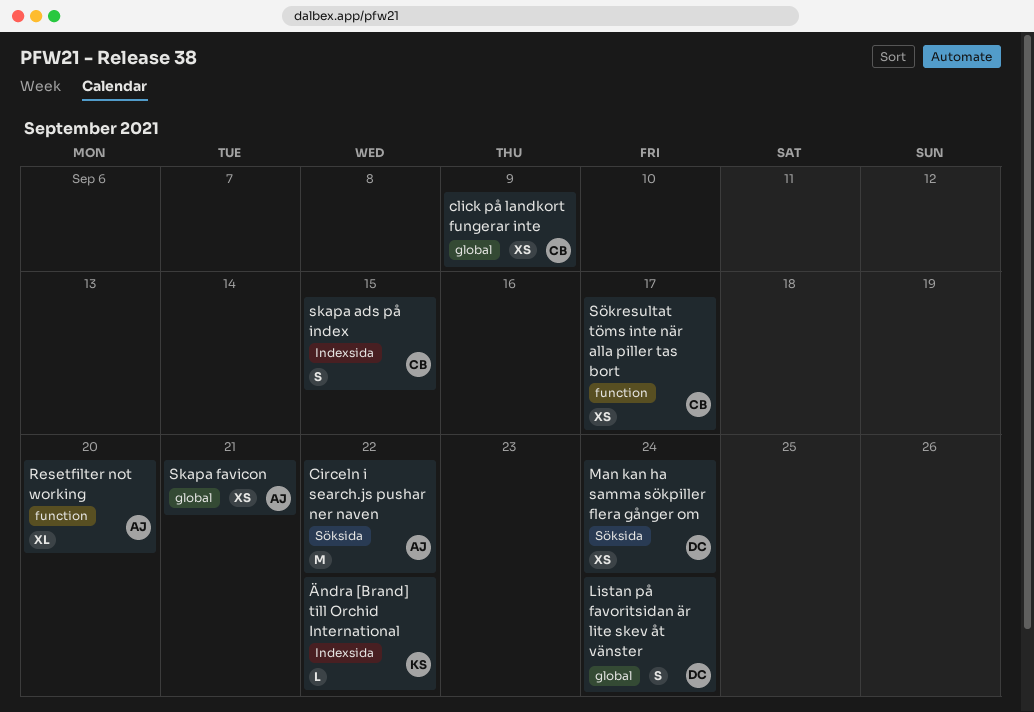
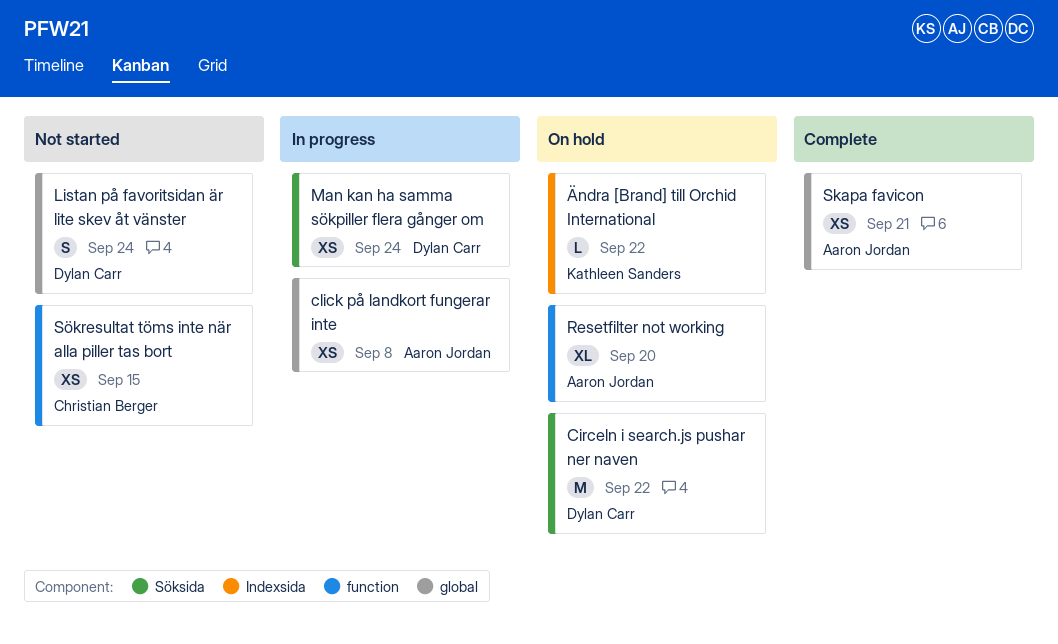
Circeln i search.js pushar ner naven, owner: Aaron Jordan -> Dylan Carr
click på landkort fungerar inte, owner: Christian Berger -> Aaron Jordan
click på landkort fungerar inte, due: Sep 9 -> Sep 8
skapa ads på index: present -> none
Sökresultat töms inte när alla piller tas bort, due: Sep 17 -> Sep 15

